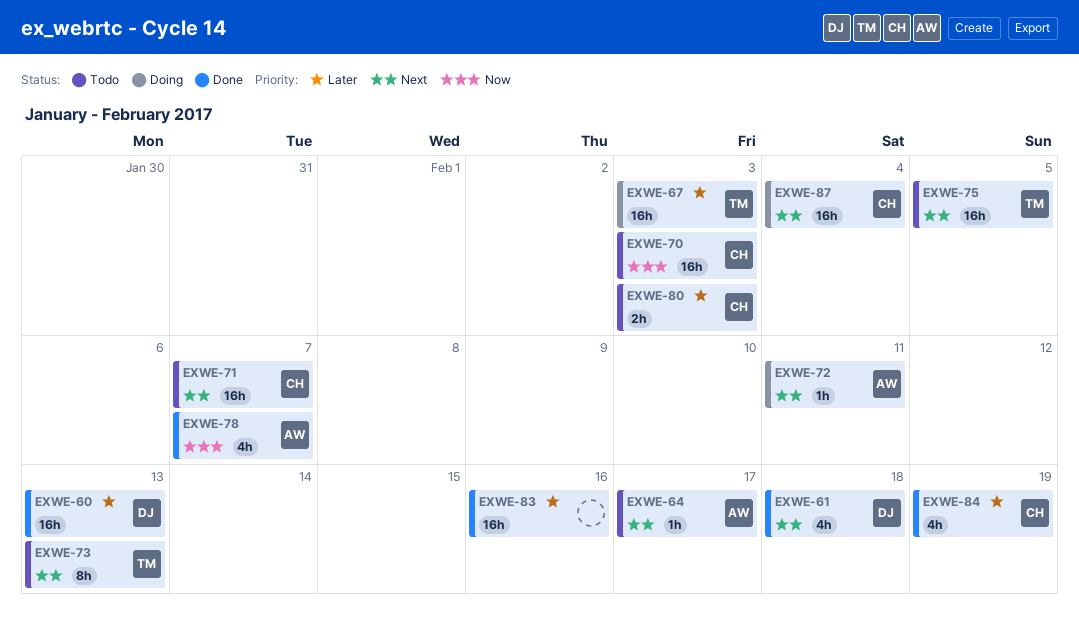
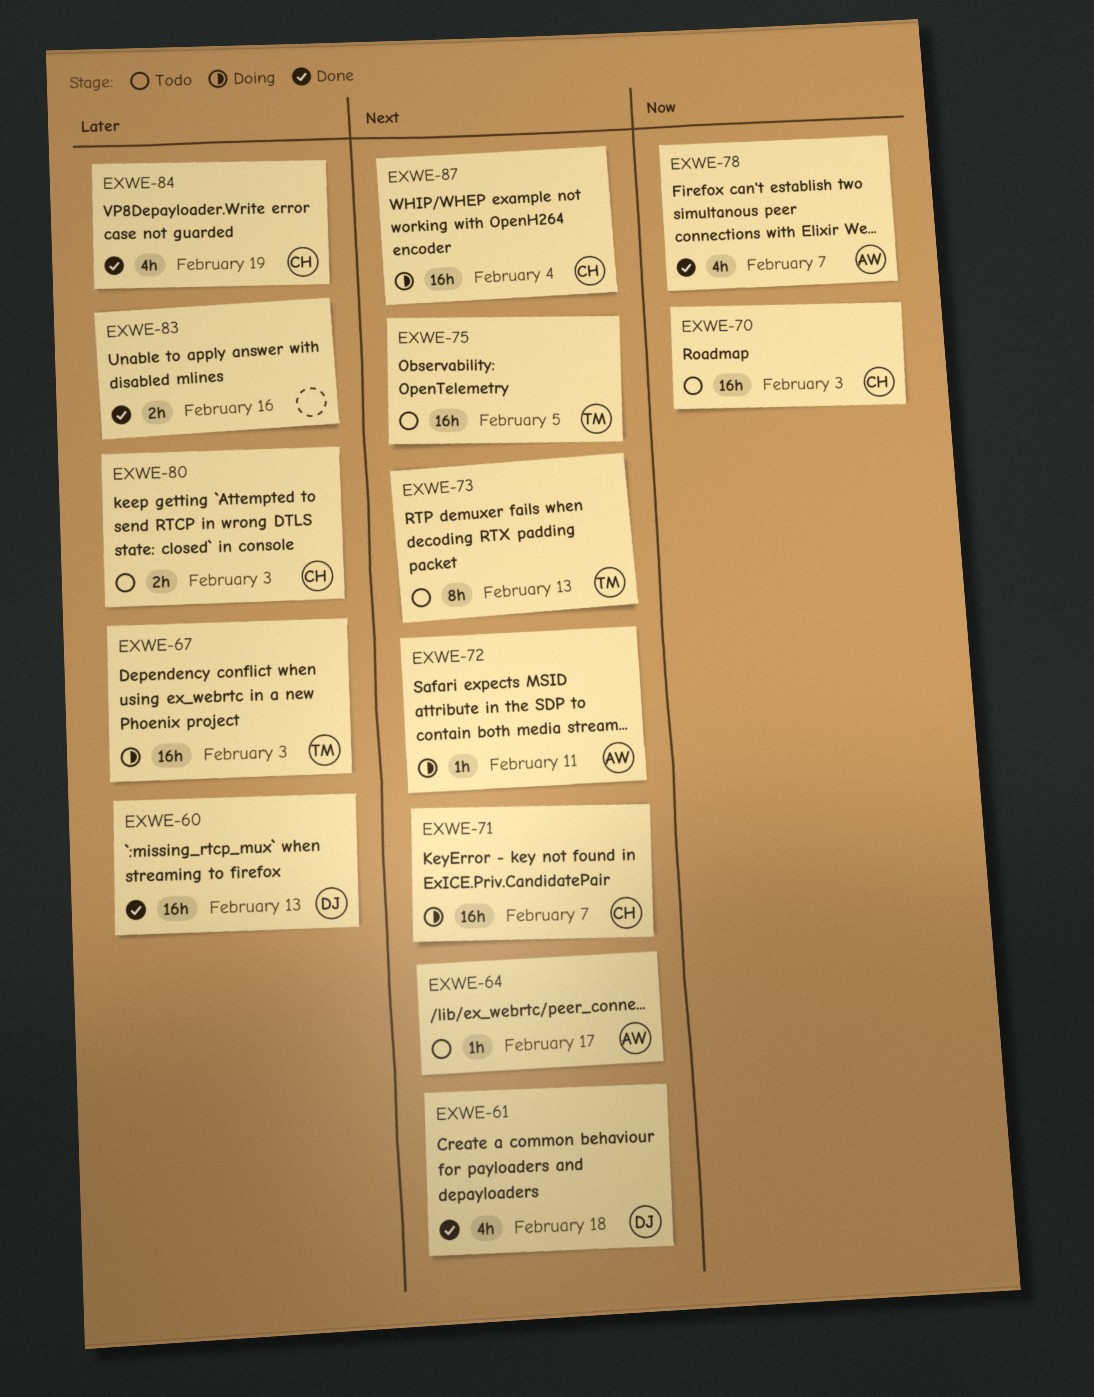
EXWE-71, status: Todo -> Doing
EXWE-83, estimate: 16h -> 2h

